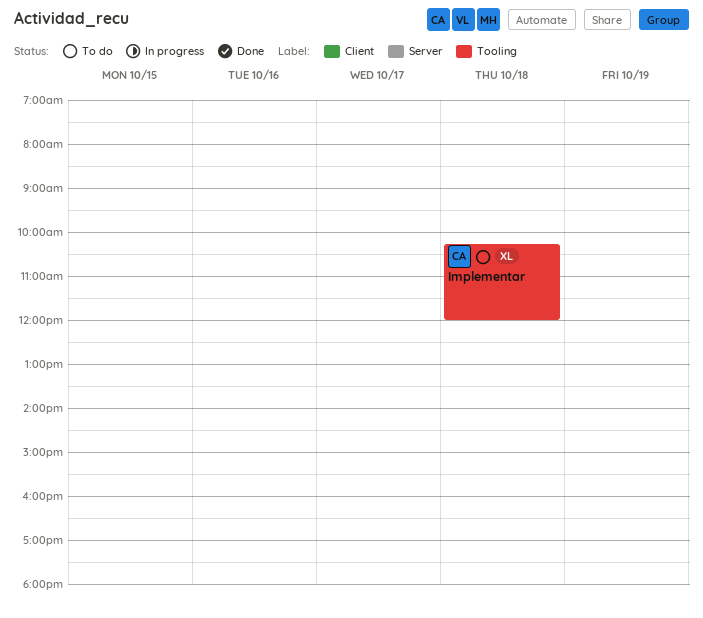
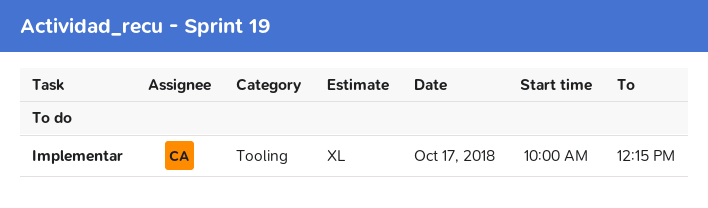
Implementar, day: Oct 18 -> Oct 17
Implementar, begins: 10:15 -> 10:00
Implementar, ends: 12:00 -> 12:15

